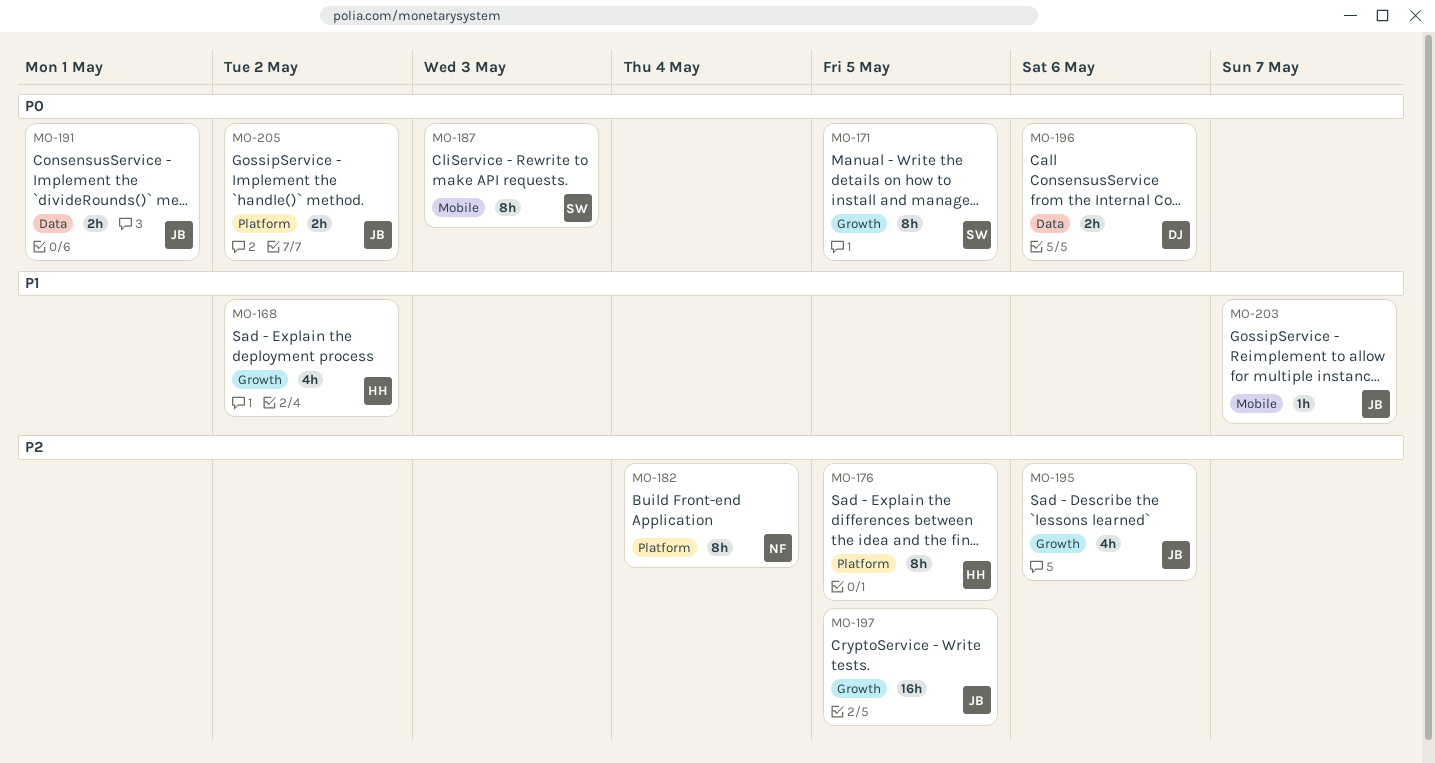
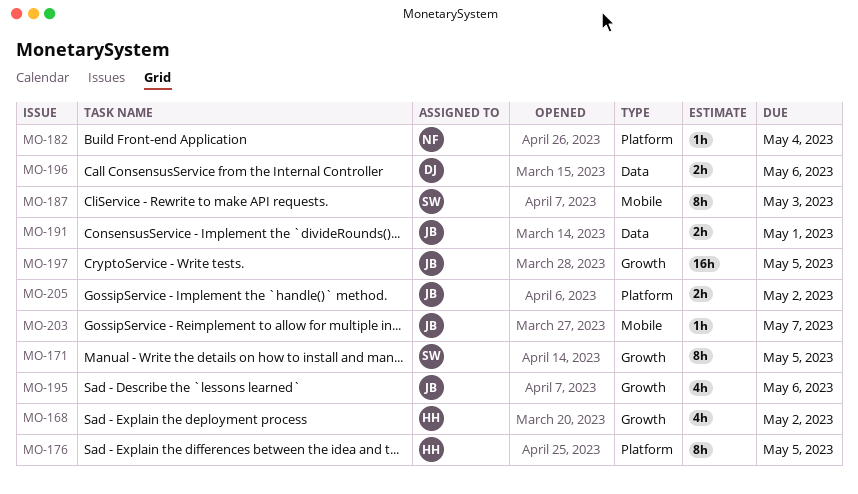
MO-182, estimate: 8h -> 1h

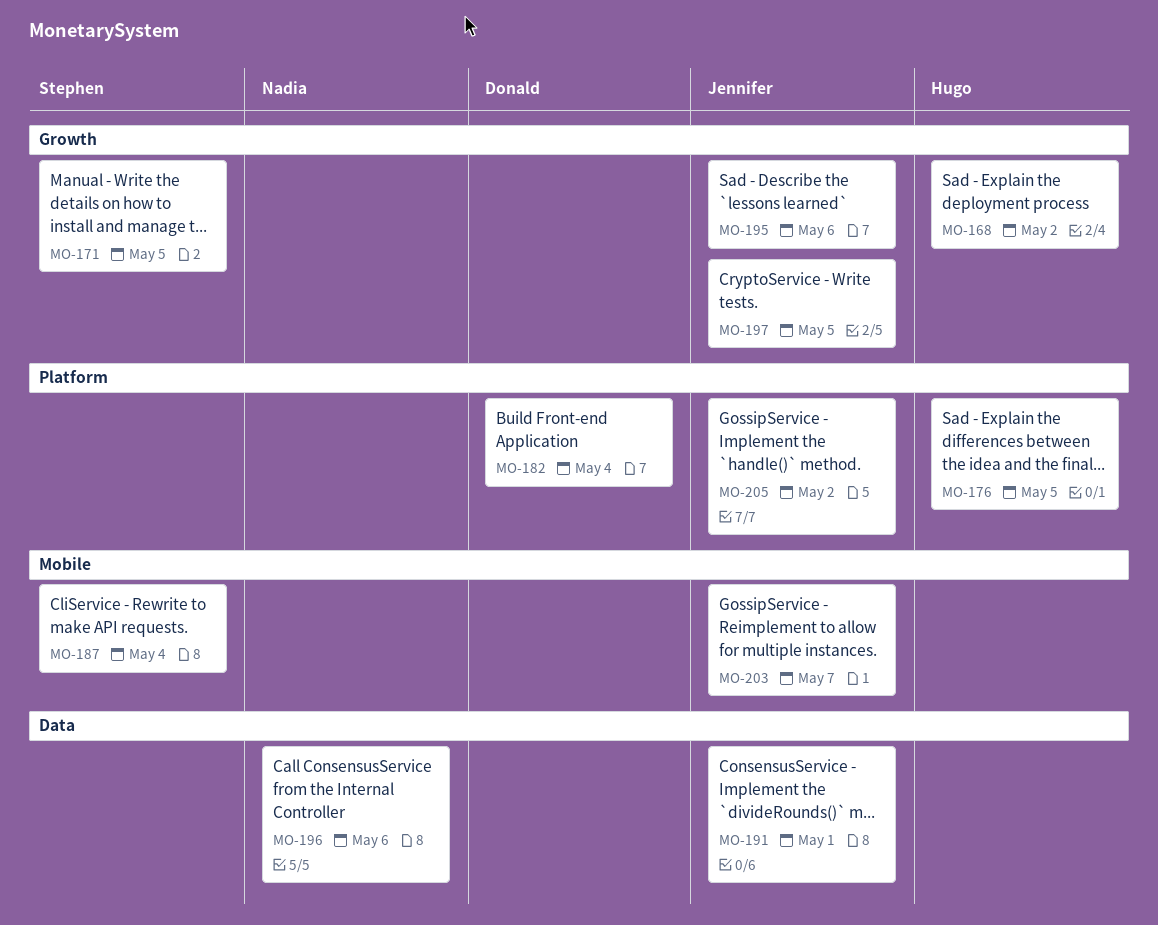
MO-182, owner: Nadia -> Donald
MO-187, due: May 3 -> May 4
MO-196, owner: Donald -> Nadia

